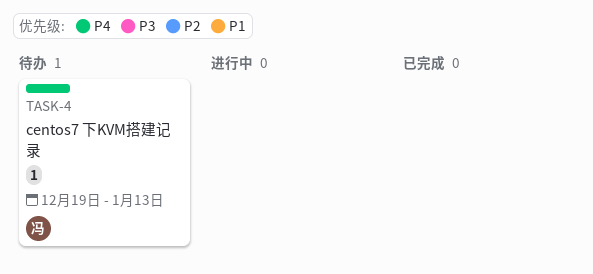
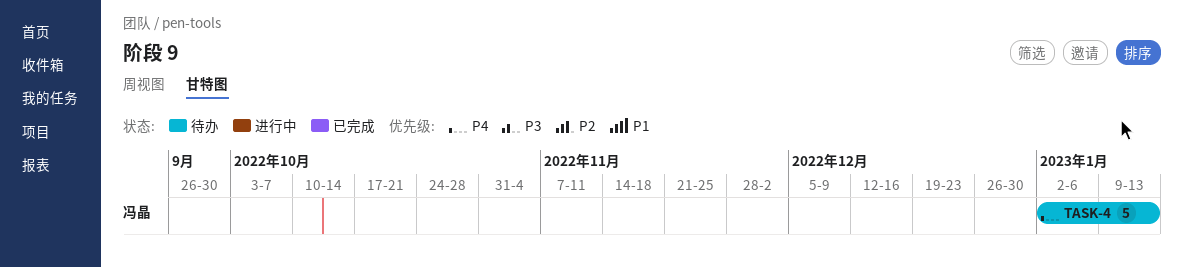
TASK-4, estimate: 1 -> 5
TASK-4, start: Dec 19 -> Jan 2

